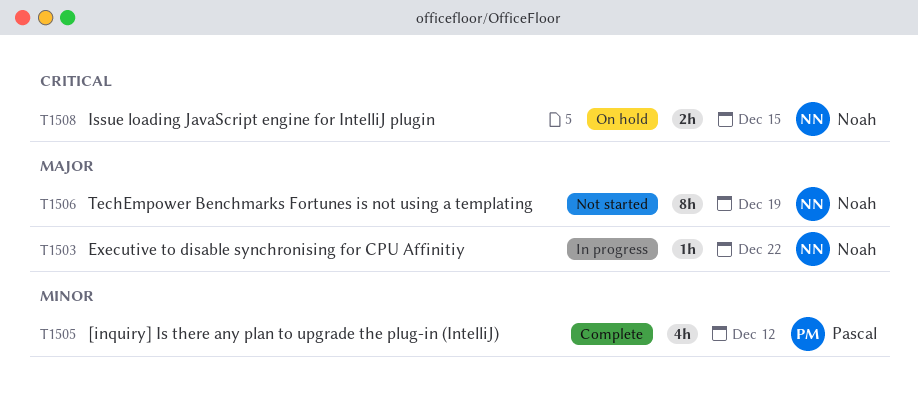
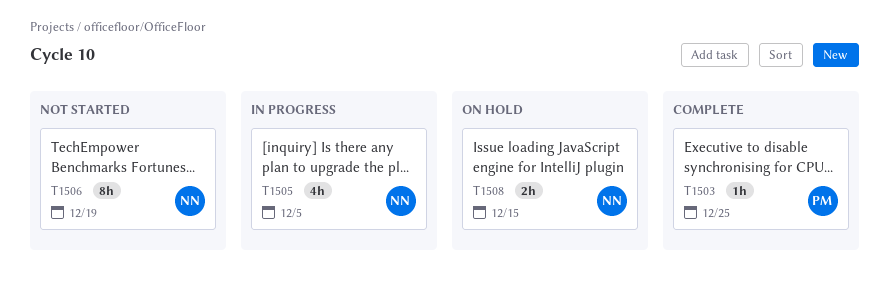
T1503, status: In progress -> Complete
T1503, owner: Noah -> Pascal
T1503, due: Dec 22 -> Dec 25
T1505, status: Complete -> In progress
T1505, owner: Pascal -> Noah
T1505, due: Dec 12 -> Dec 5

